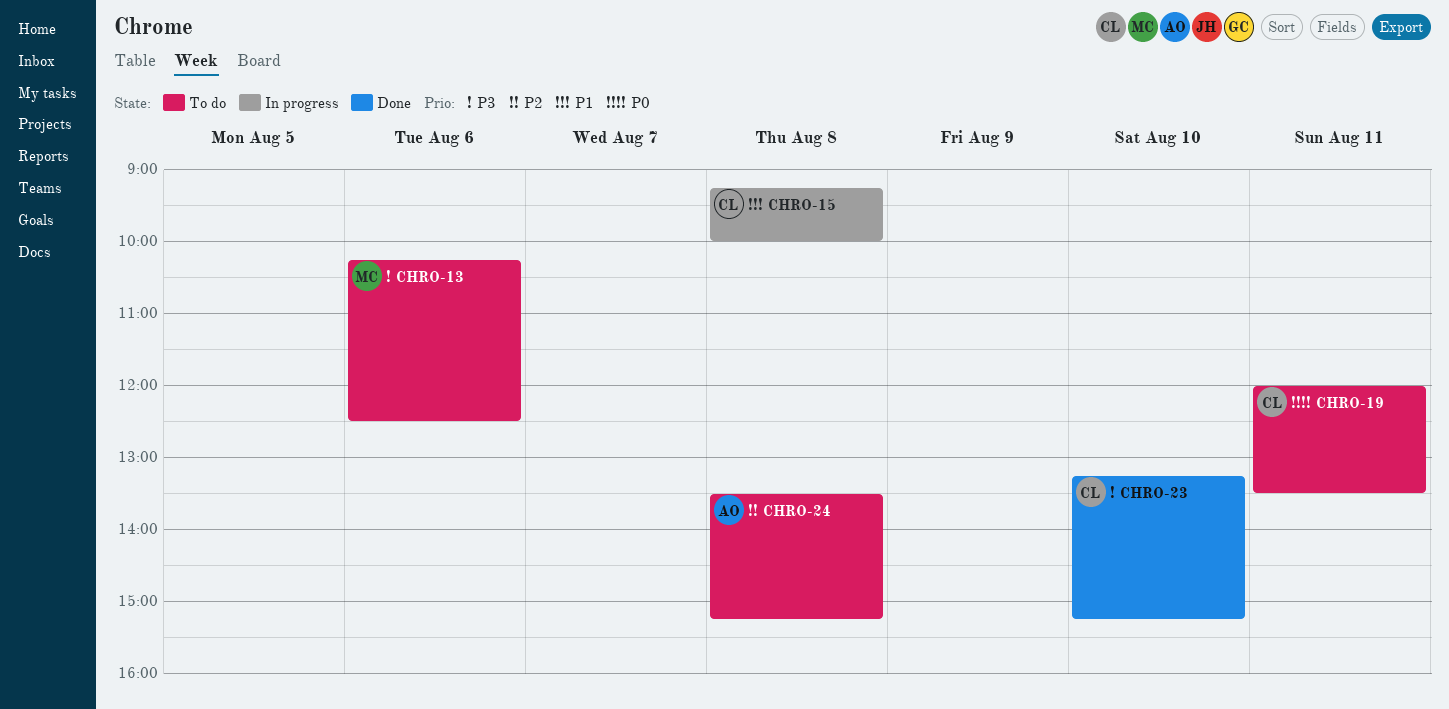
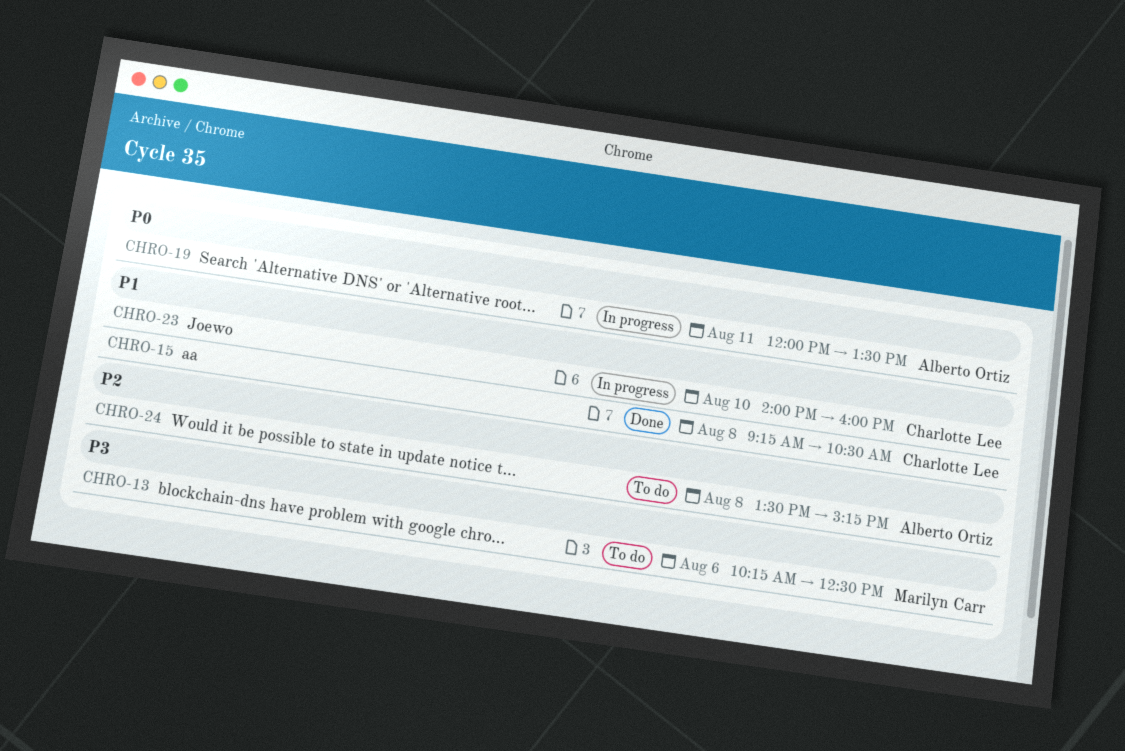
CHRO-15, status: In progress -> Done
CHRO-15, ends: 10:00 -> 10:30
CHRO-19, status: To do -> In progress
CHRO-19, owner: Charlotte Lee -> Alberto Ortiz
CHRO-23, status: Done -> In progress
CHRO-23, priority: P3 -> P1
CHRO-23, begins: 13:15 -> 14:00
CHRO-23, ends: 15:15 -> 16:00

